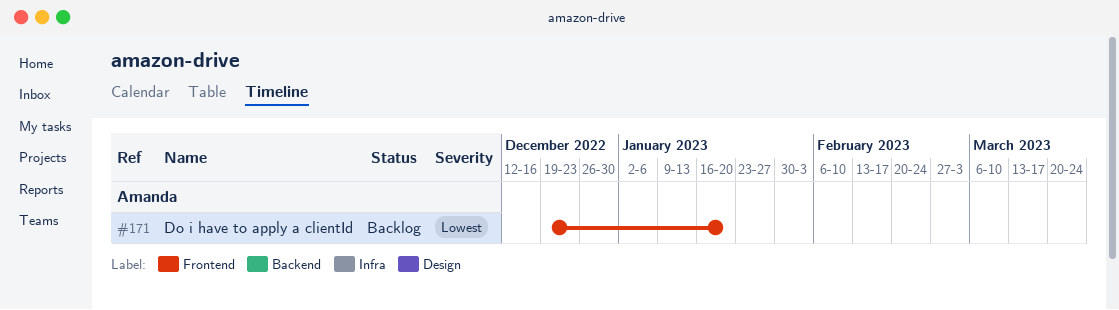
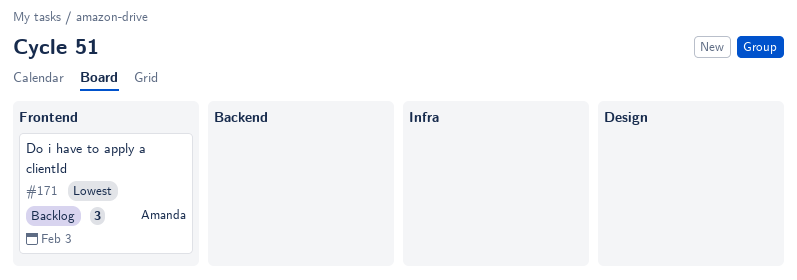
#171, due: Jan 20 -> Feb 3

